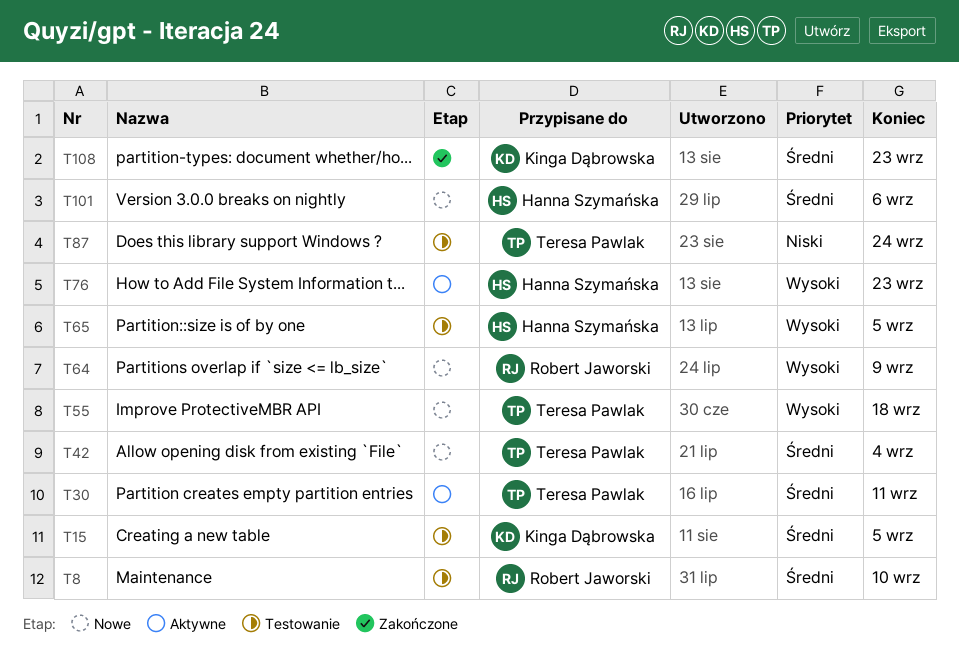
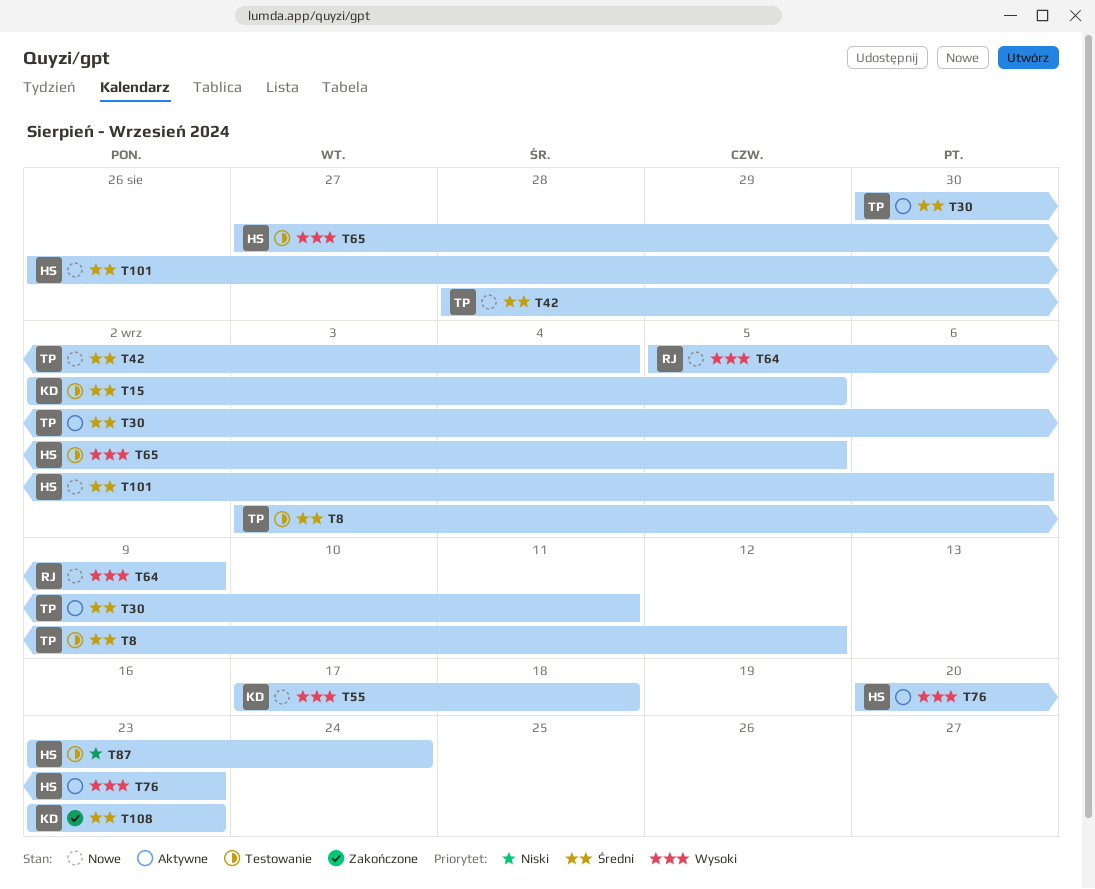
T8, owner: Robert Jaworski -> Teresa Pawlak
T8, due: Sep 10 -> Sep 12
T55, owner: Teresa Pawlak -> Kinga Dąbrowska
T87, owner: Teresa Pawlak -> Hanna Szymańska

